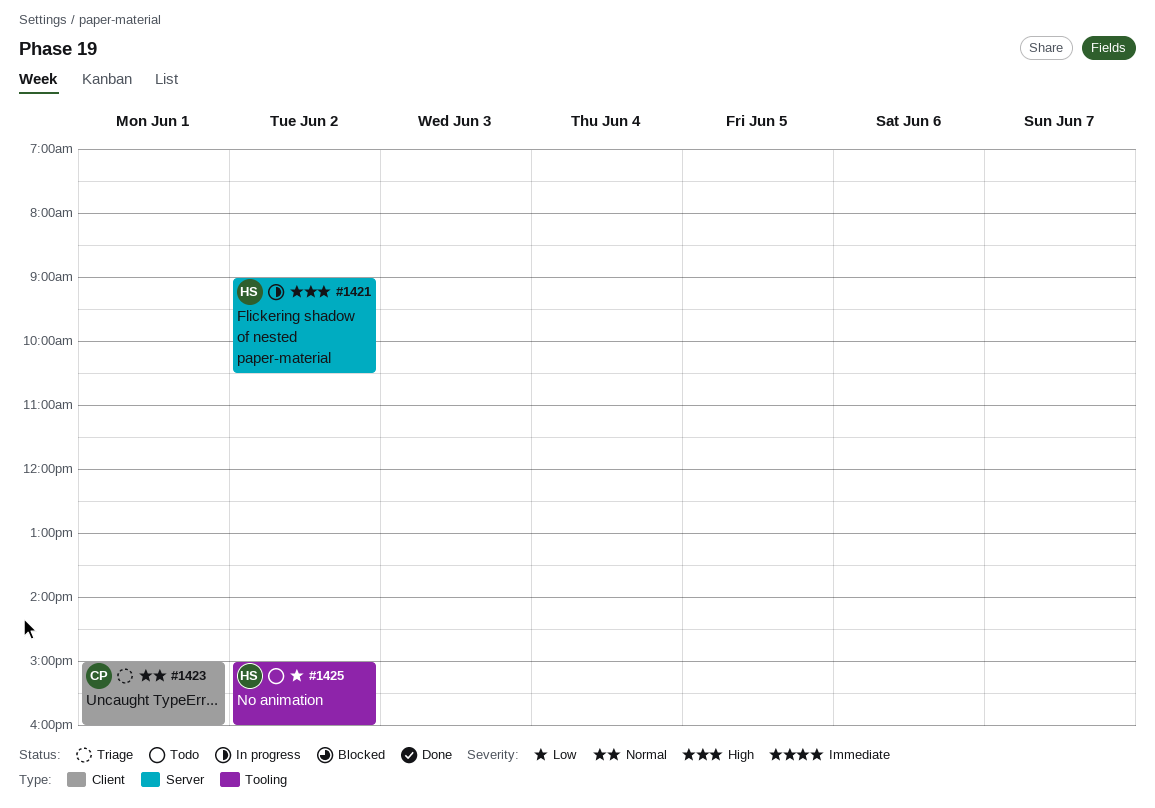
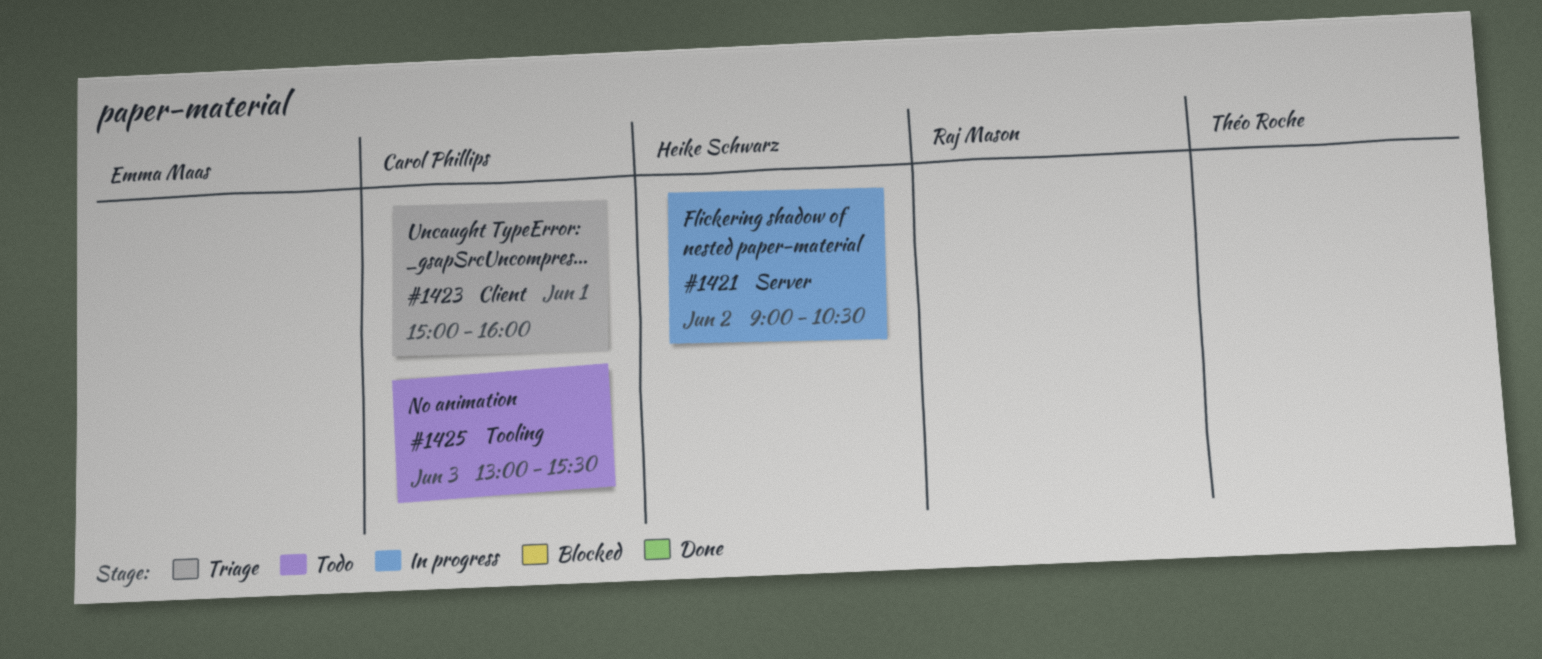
#1425, owner: Heike Schwarz -> Carol Phillips
#1425, day: Jun 2 -> Jun 3
#1425, begins: 15:00 -> 13:00
#1425, ends: 16:00 -> 15:30

